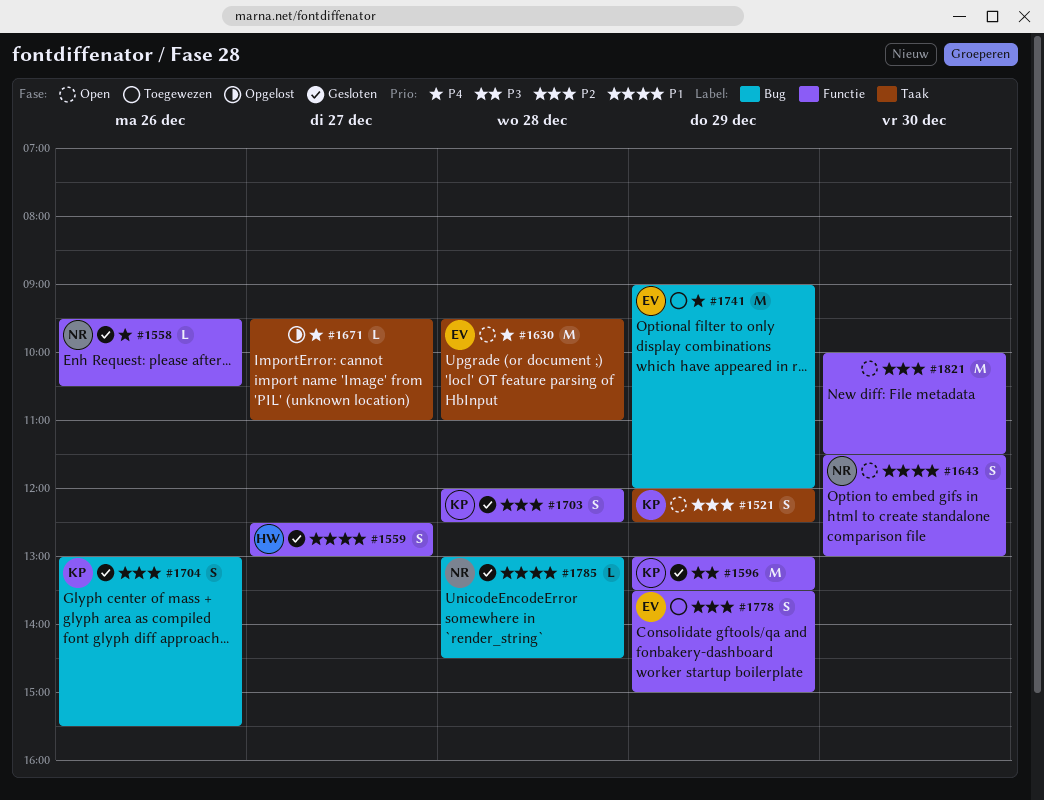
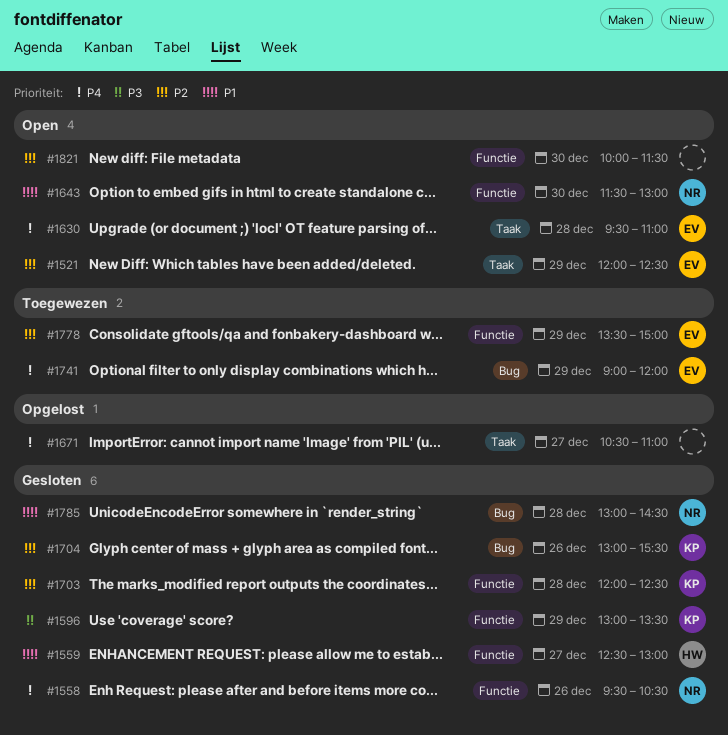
#1521, owner: KP -> EV
#1671, begins: 09:30 -> 10:30

